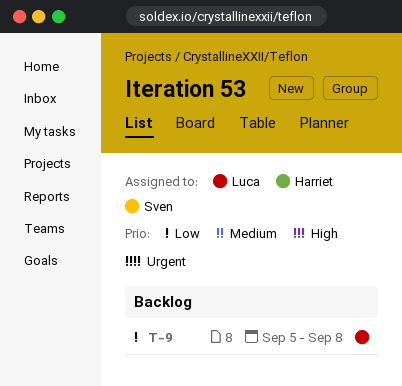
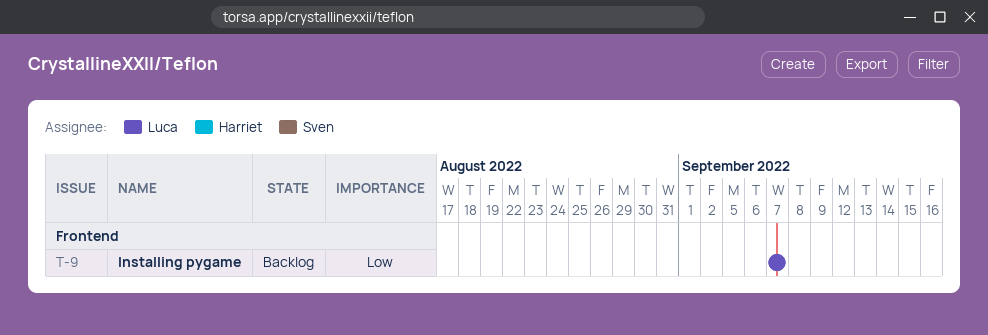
T-9, start: Sep 5 -> Sep 7
T-9, due: Sep 8 -> Sep 7

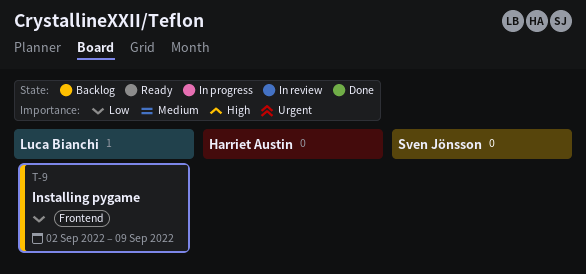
T-9, start: Sep 7 -> Sep 2
T-9, due: Sep 7 -> Sep 9

